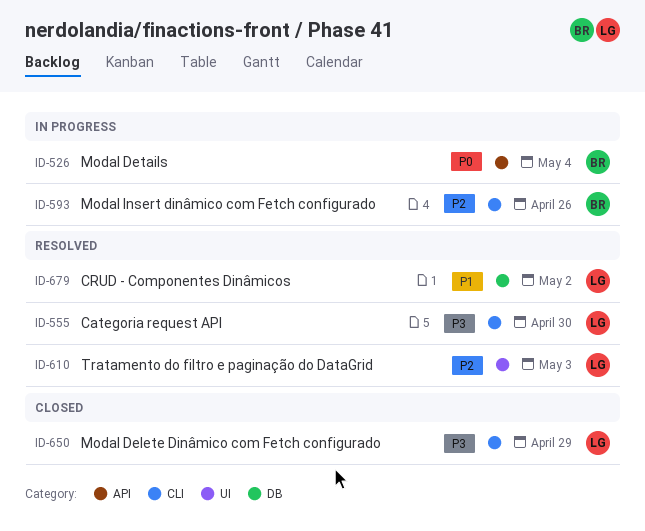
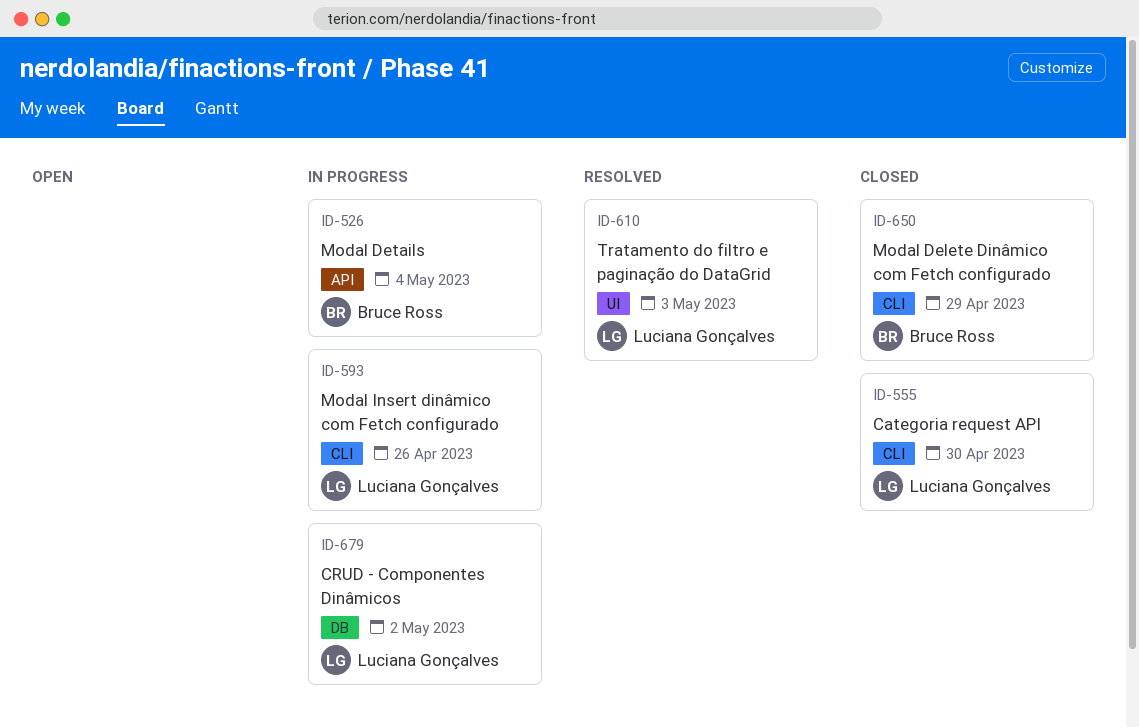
ID-555, status: Resolved -> Closed
ID-593, owner: Bruce Ross -> Luciana Gonçalves
ID-650, owner: Luciana Gonçalves -> Bruce Ross
ID-679, status: Resolved -> In progress

